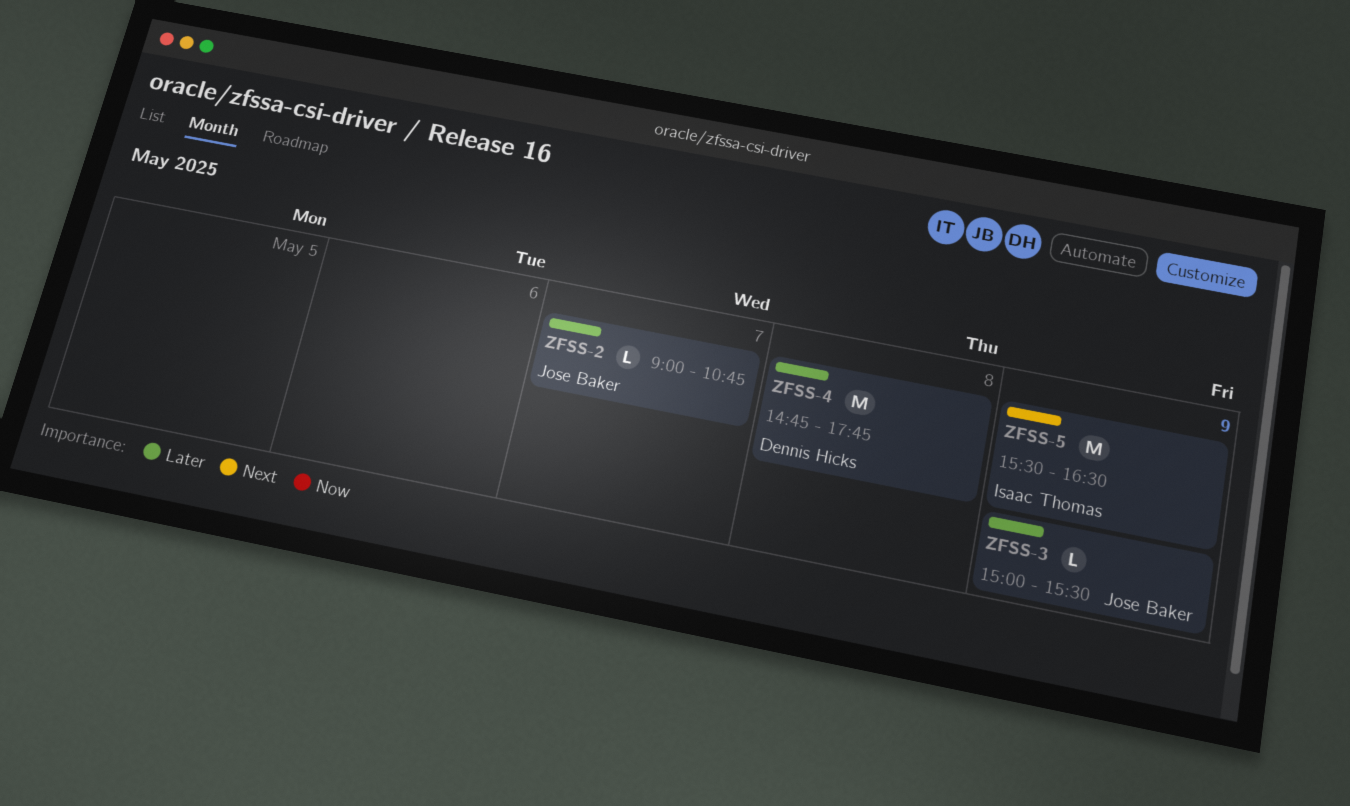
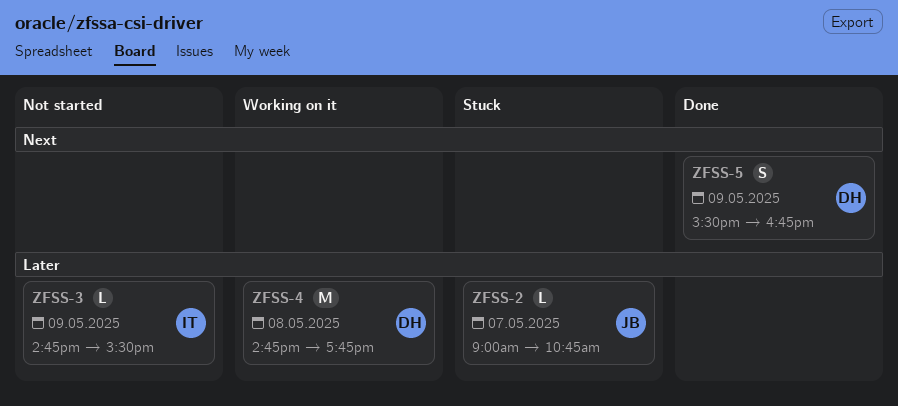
ZFSS-3, owner: Jose Baker -> Isaac Thomas
ZFSS-3, begins: 15:00 -> 14:45
ZFSS-5, owner: Isaac Thomas -> Dennis Hicks
ZFSS-5, estimate: M -> S
ZFSS-5, ends: 16:30 -> 16:45

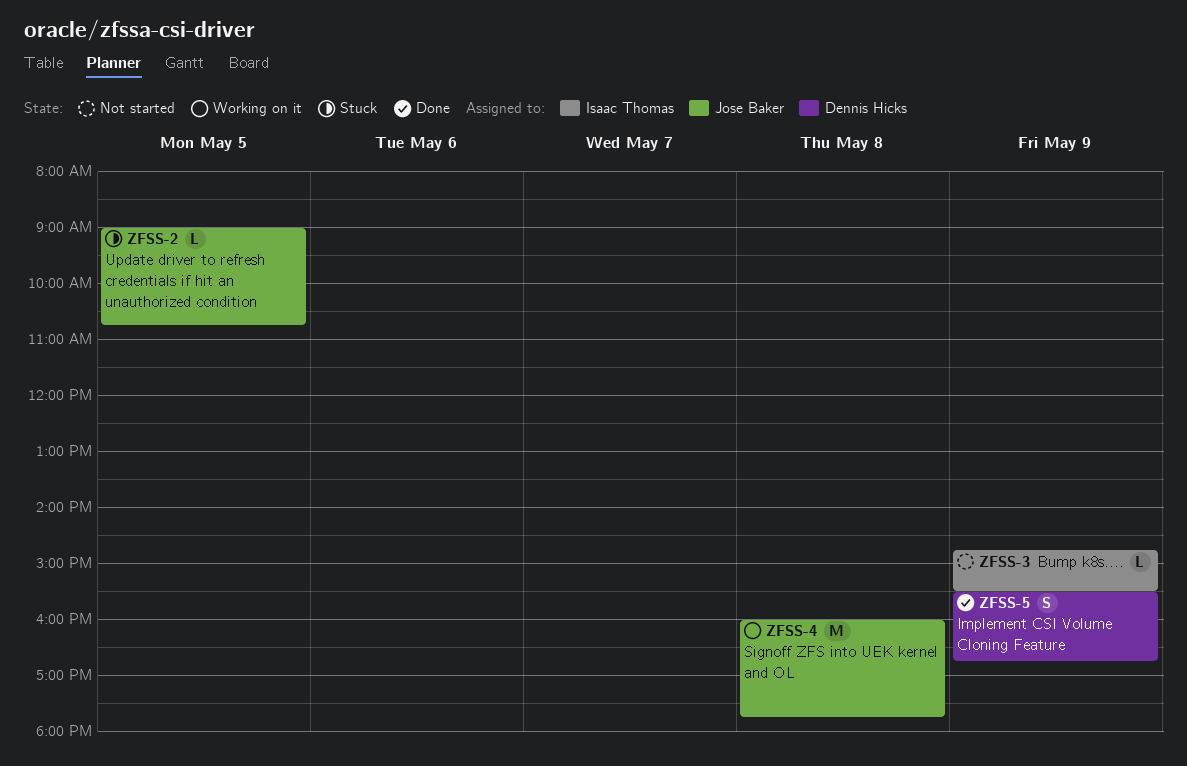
ZFSS-2, day: May 7 -> May 5
ZFSS-4, owner: Dennis Hicks -> Jose Baker
ZFSS-4, begins: 14:45 -> 16:00

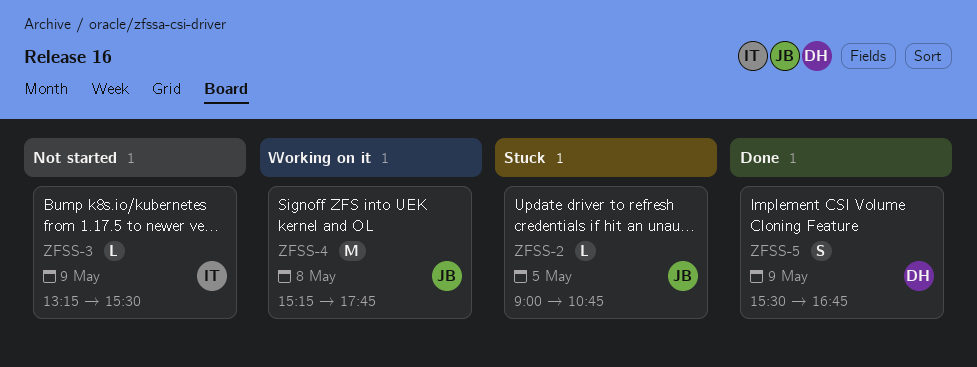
ZFSS-3, begins: 14:45 -> 13:15
ZFSS-4, begins: 16:00 -> 15:15

